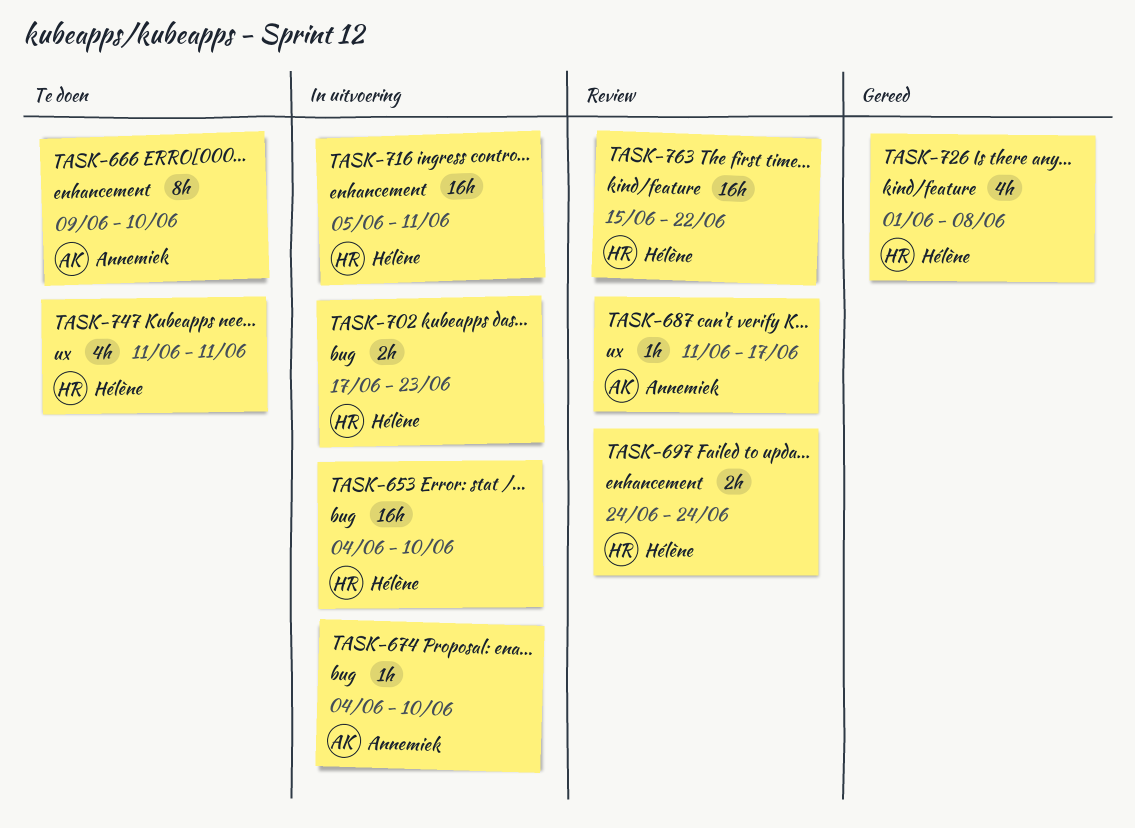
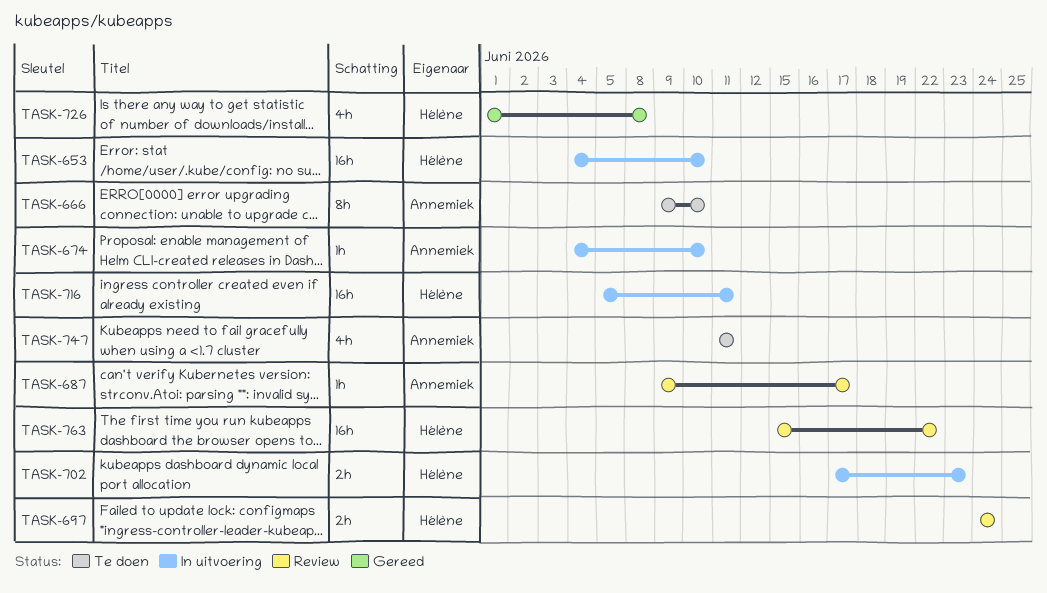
TASK-687, start: Jun 11 -> Jun 9
TASK-747, owner: Hélène -> Annemiek

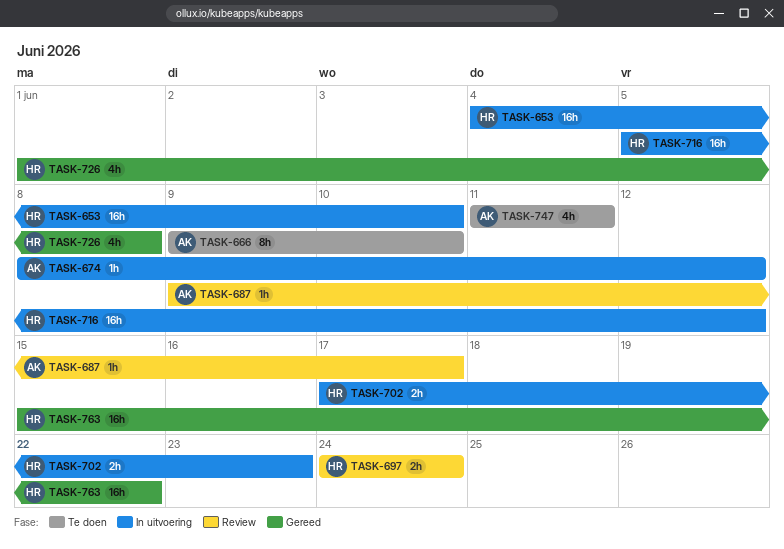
TASK-674, start: Jun 4 -> Jun 8
TASK-674, due: Jun 10 -> Jun 12
TASK-716, due: Jun 11 -> Jun 12
TASK-763, status: Review -> Gereed

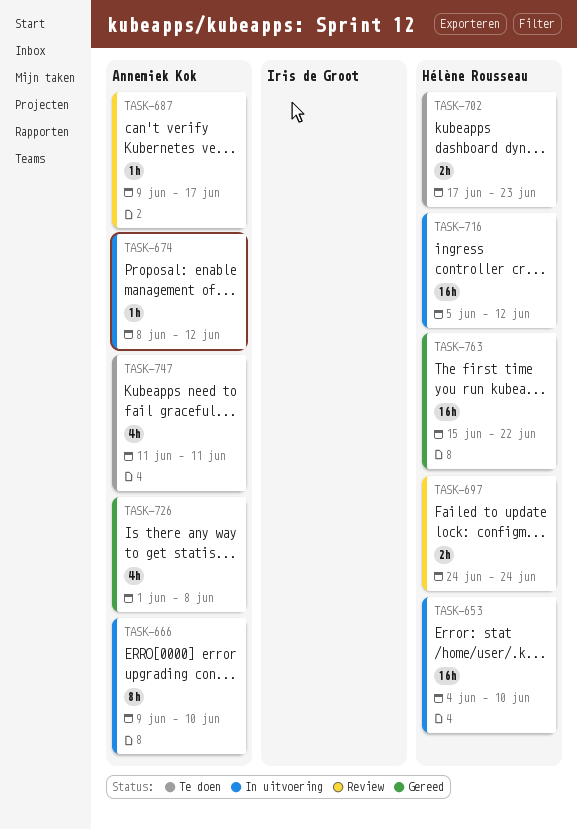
TASK-666, status: Te doen -> In uitvoering
TASK-702, status: In uitvoering -> Te doen
TASK-726, owner: Hélène Rousseau -> Annemiek Kok

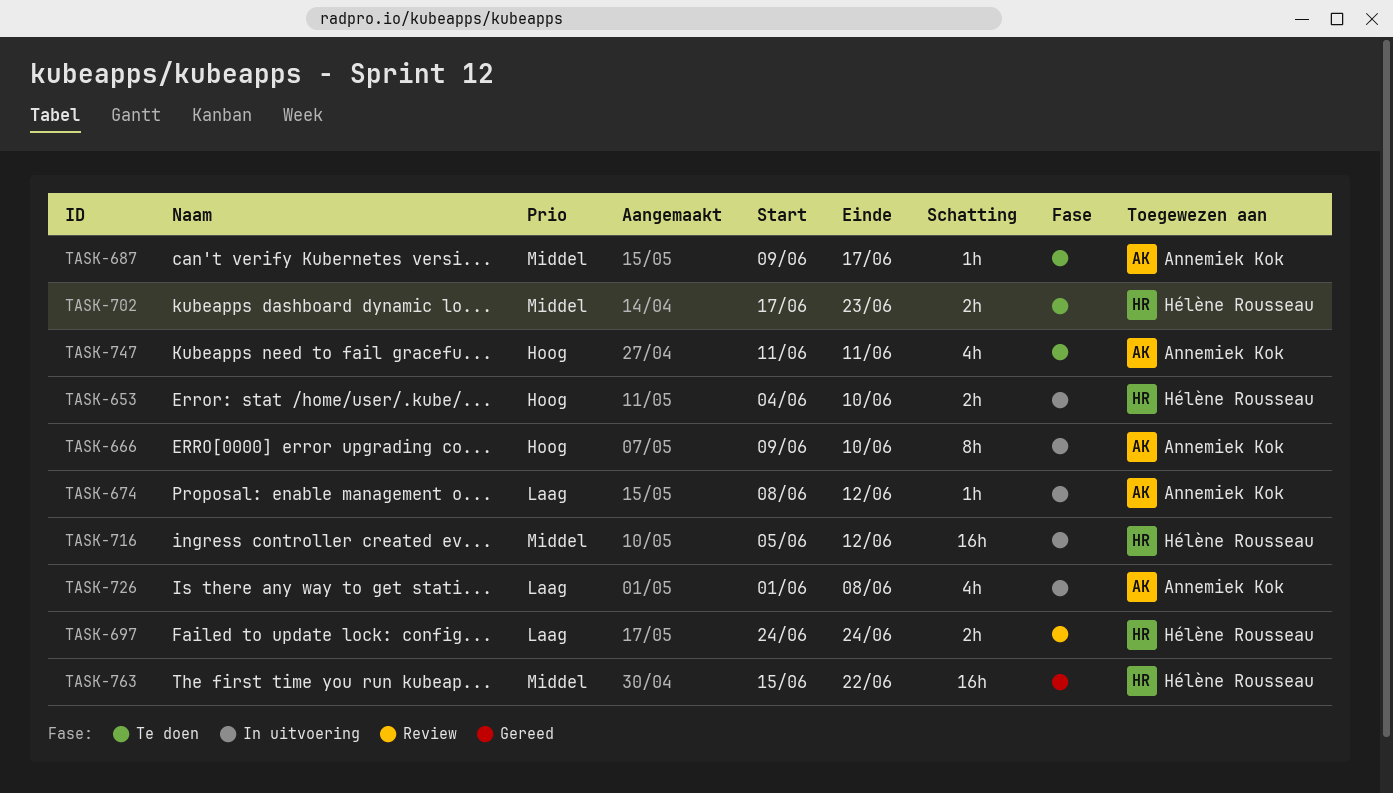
TASK-653, estimate: 16h -> 2h
TASK-687, status: Review -> Te doen
TASK-726, status: Gereed -> In uitvoering

